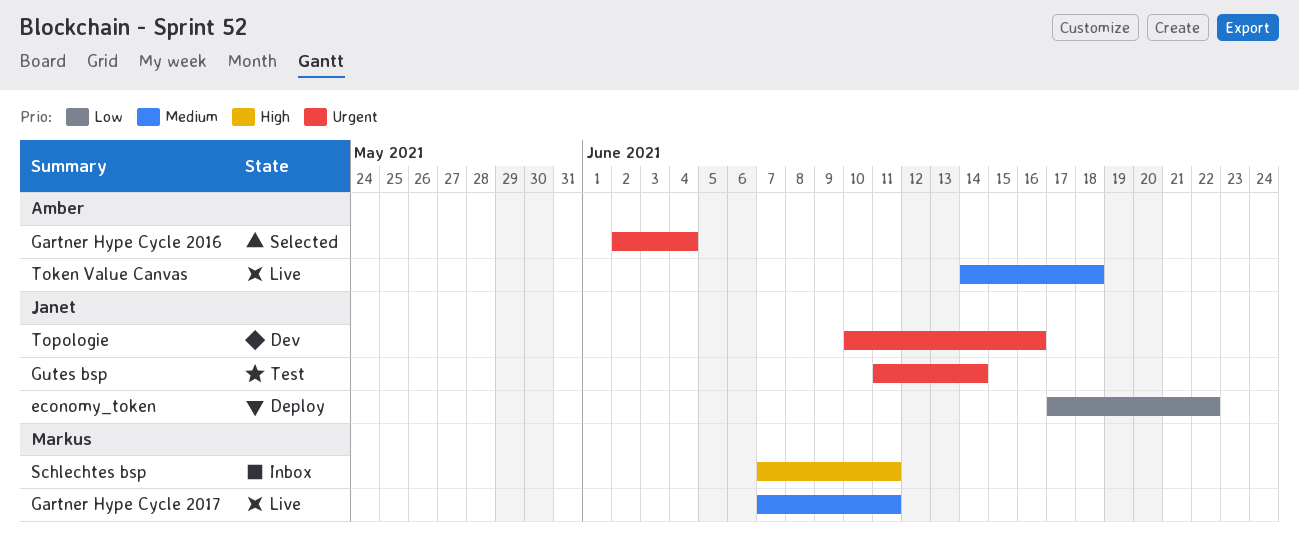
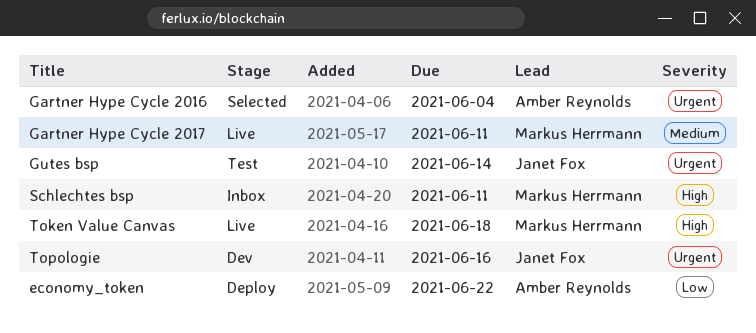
economy_token, owner: Janet Fox -> Amber Reynolds
Token Value Canvas, owner: Amber Reynolds -> Markus Herrmann
Token Value Canvas, priority: Medium -> High

